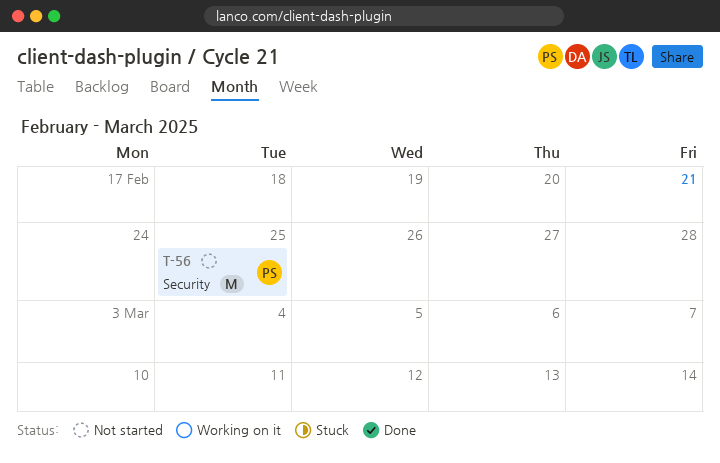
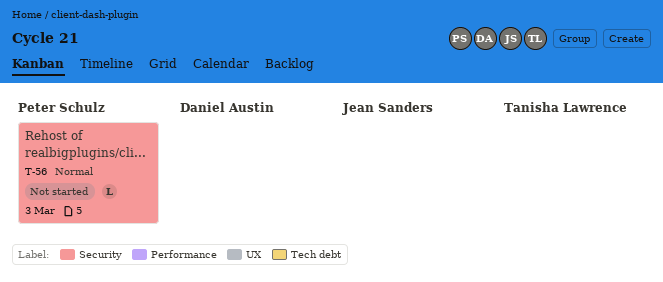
T-56, estimate: M -> L
T-56, due: Feb 25 -> Mar 3

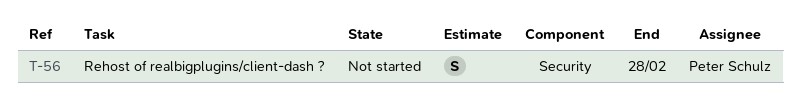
T-56, estimate: L -> S
T-56, due: Mar 3 -> Feb 28

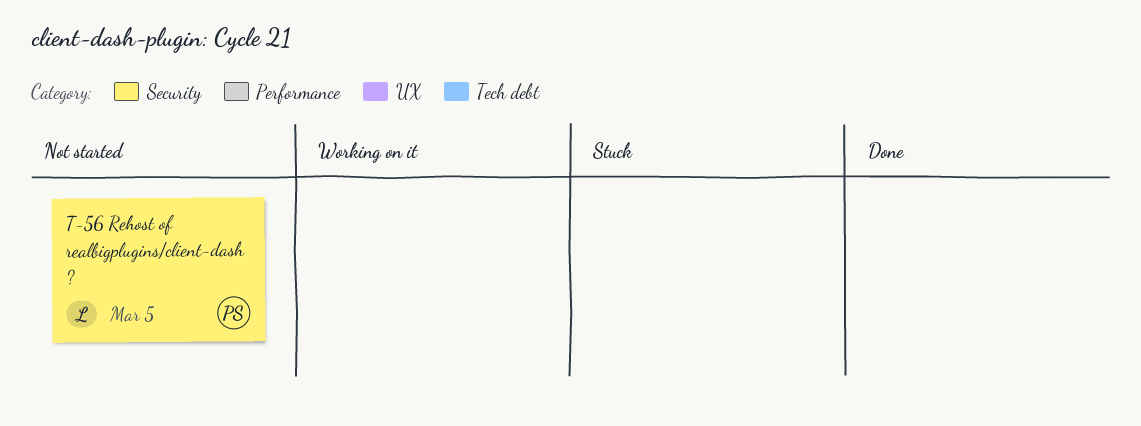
T-56, estimate: S -> L
T-56, due: Feb 28 -> Mar 5

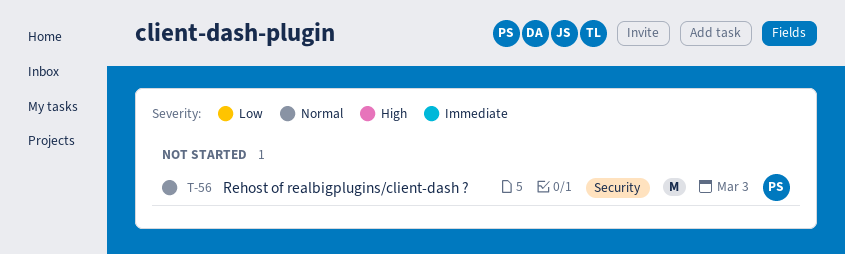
T-56, estimate: L -> M
T-56, due: Mar 5 -> Mar 3

